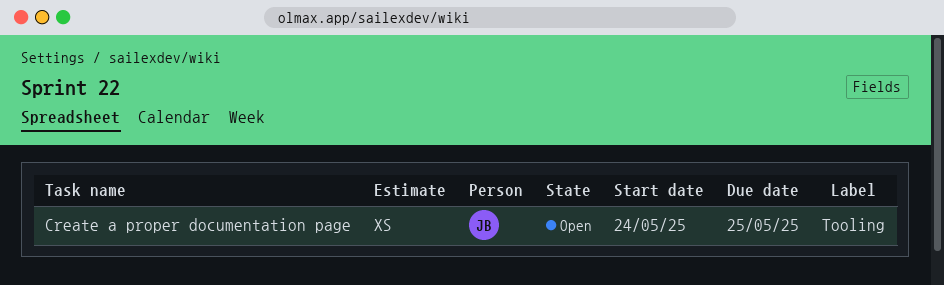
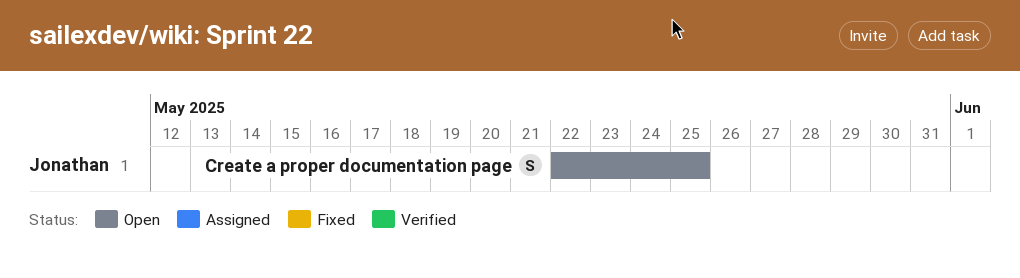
Create a proper documentation page, estimate: XS -> S
Create a proper documentation page, start: May 24 -> May 22

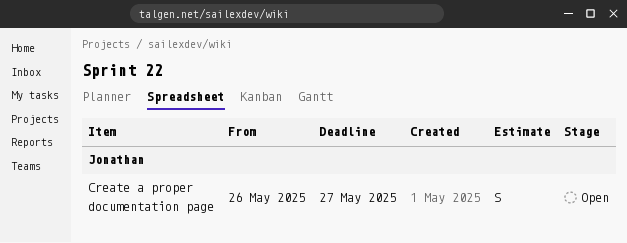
Create a proper documentation page, start: May 22 -> May 26
Create a proper documentation page, due: May 25 -> May 27

